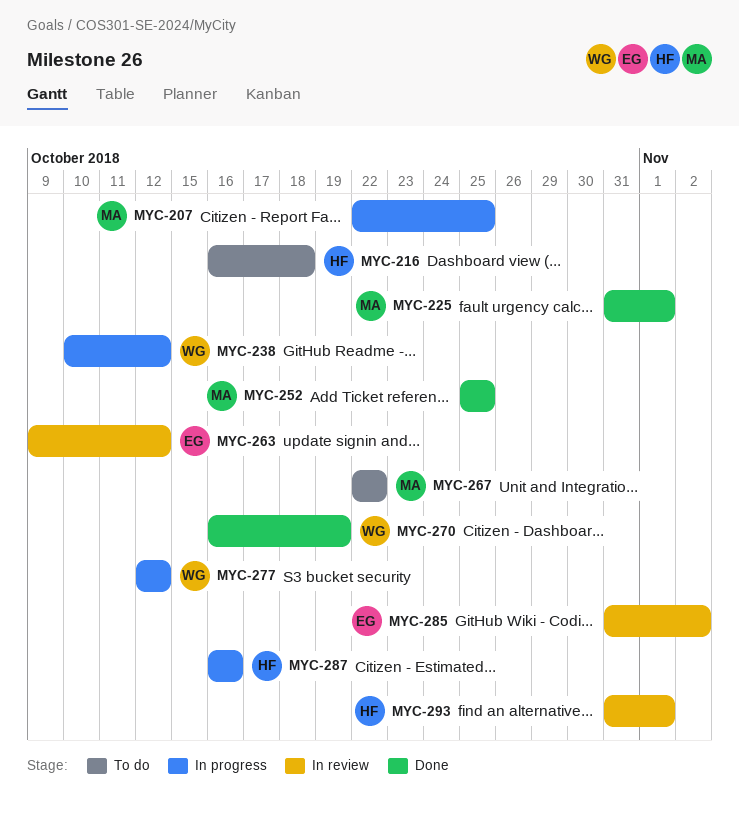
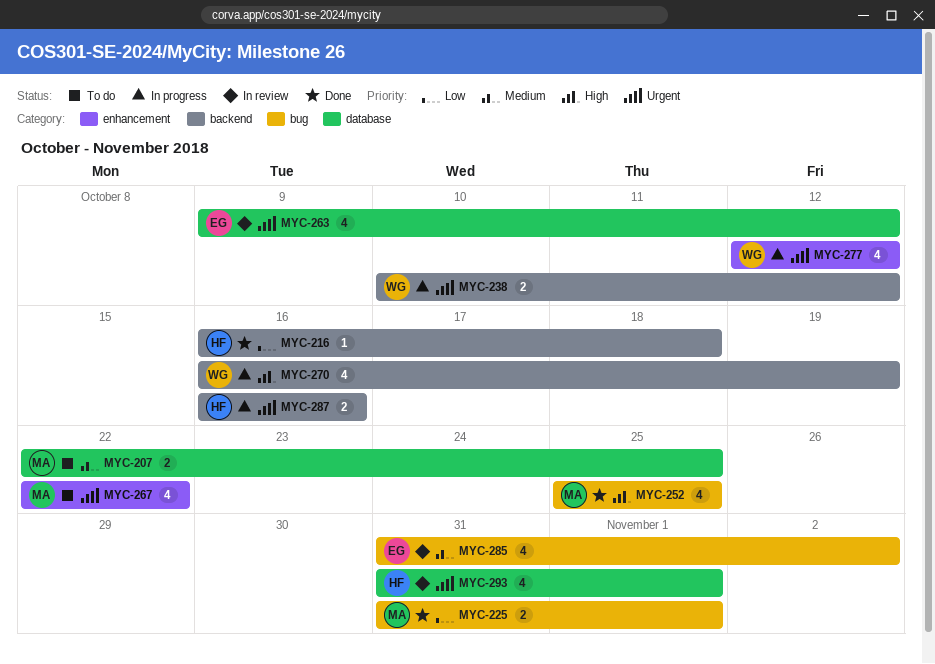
MYC-207, status: In progress -> To do
MYC-216, status: To do -> Done
MYC-270, status: Done -> In progress

